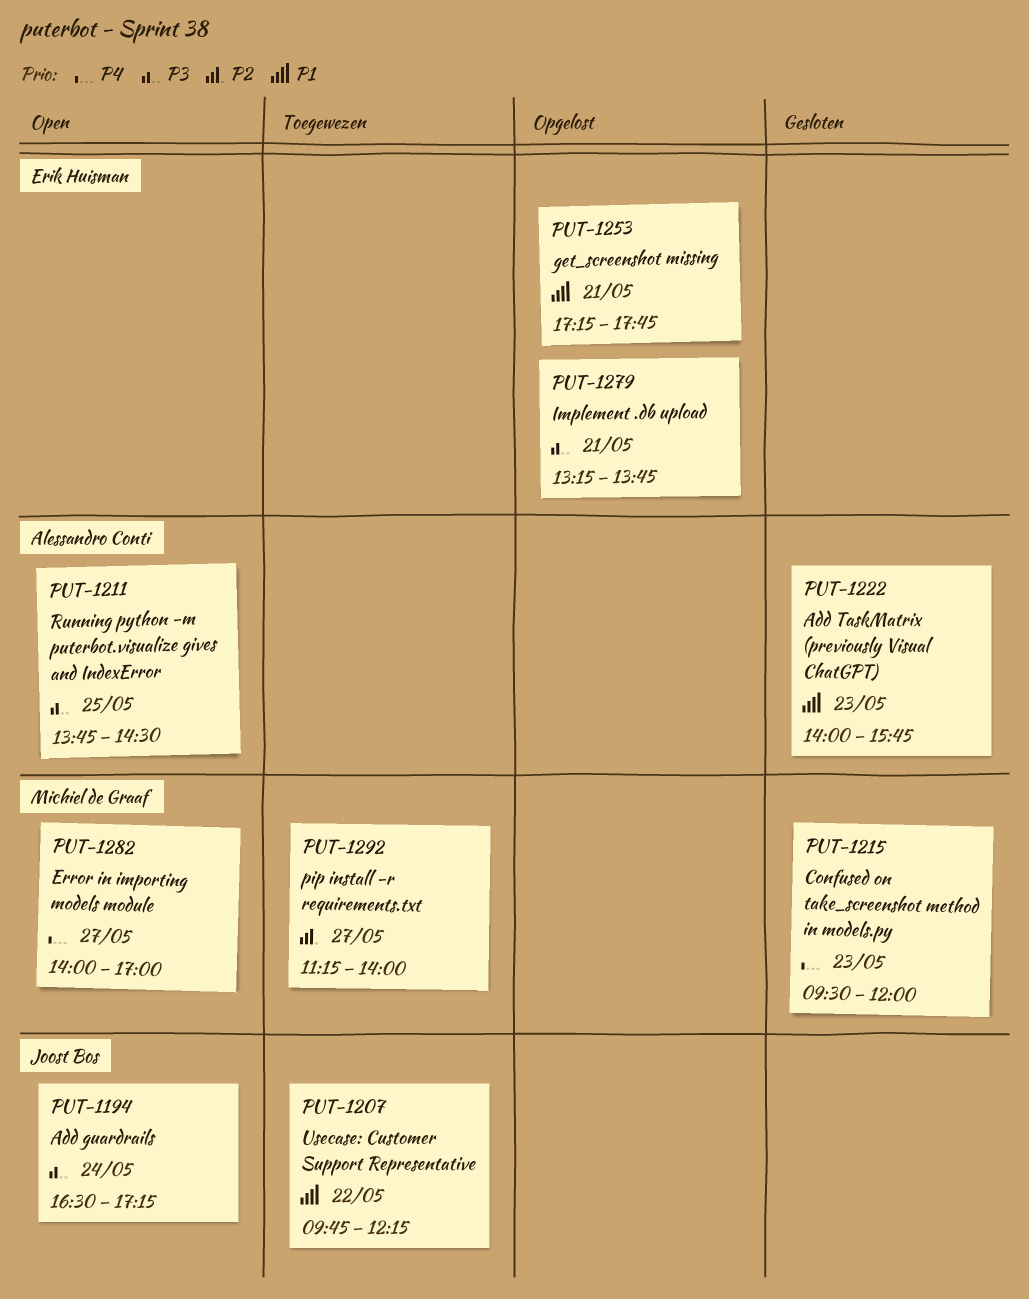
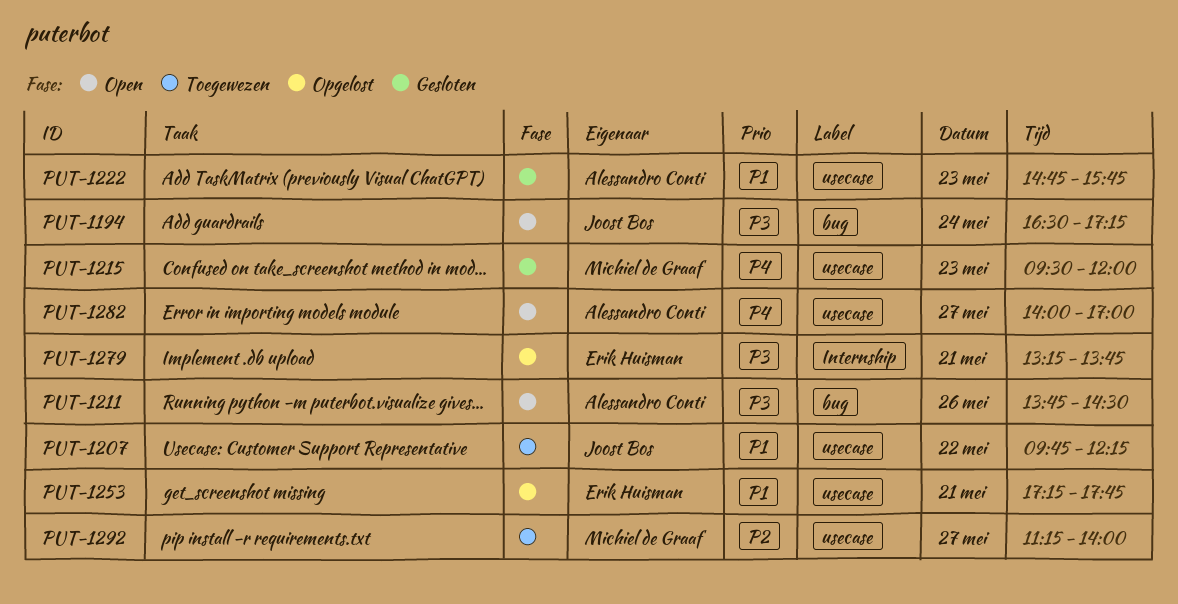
PUT-1211, day: May 25 -> May 26
PUT-1222, begins: 14:00 -> 14:45
PUT-1282, owner: Michiel de Graaf -> Alessandro Conti

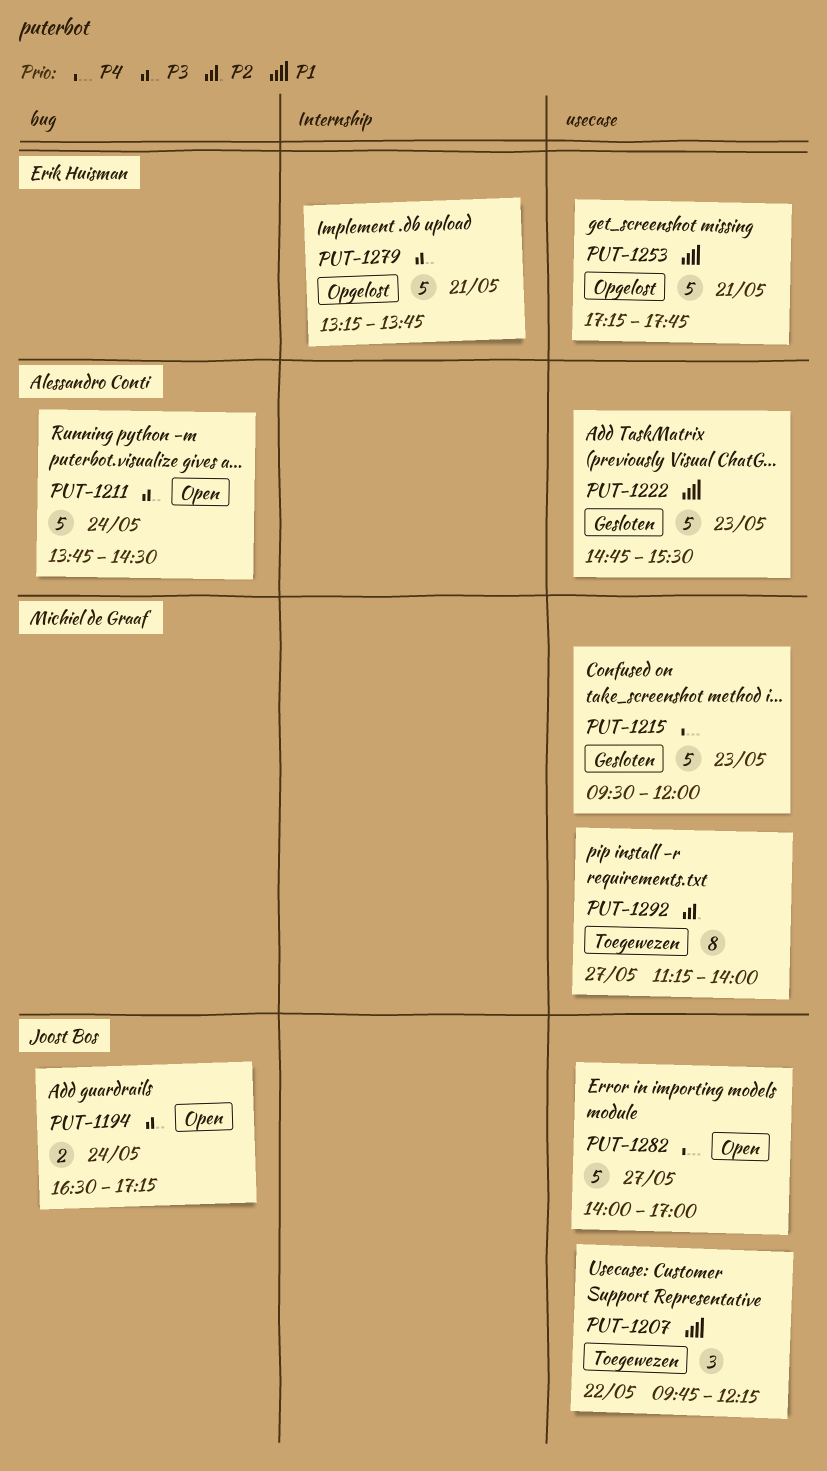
PUT-1211, day: May 26 -> May 24
PUT-1222, ends: 15:45 -> 15:30
PUT-1282, owner: Alessandro Conti -> Joost Bos

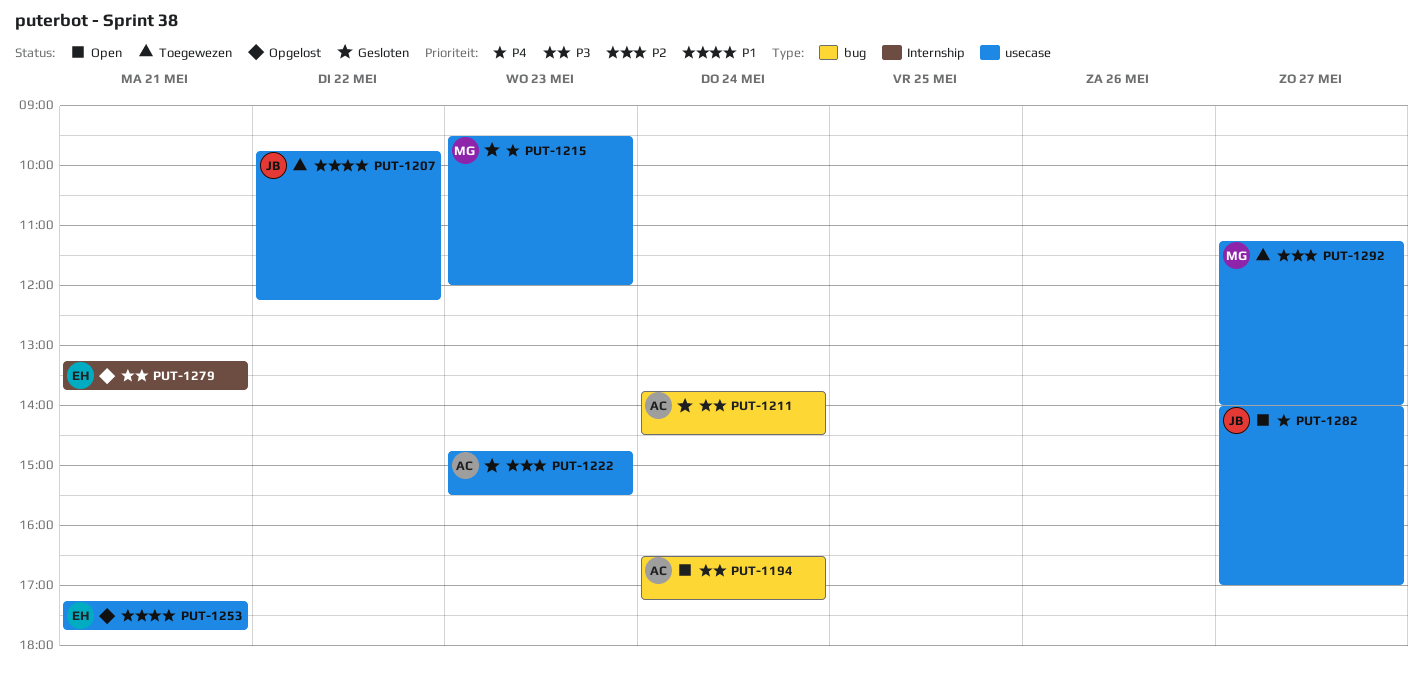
PUT-1194, owner: Joost Bos -> Alessandro Conti
PUT-1211, status: Open -> Gesloten
PUT-1222, priority: P1 -> P2

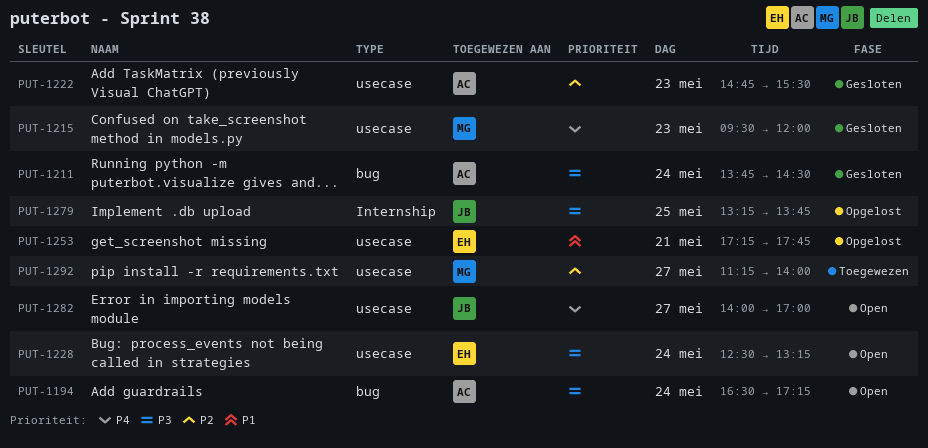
PUT-1207: present -> none
PUT-1228: none -> present
PUT-1279, owner: EH -> JB
PUT-1279, day: May 21 -> May 25

